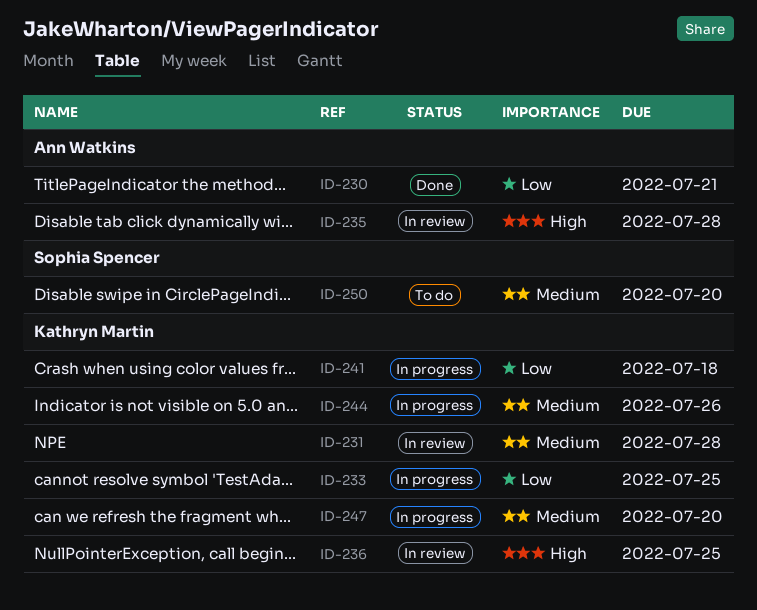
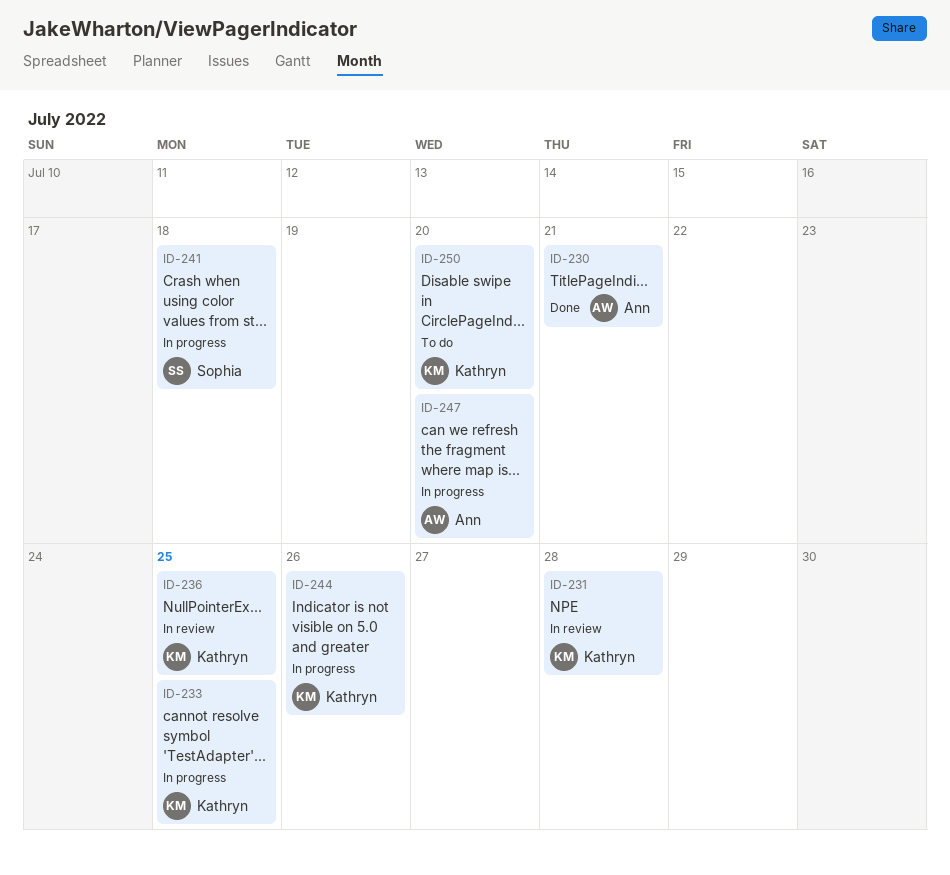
ID-235: present -> none
ID-241, owner: Kathryn Martin -> Sophia Spencer
ID-247, owner: Kathryn Martin -> Ann Watkins
ID-250, owner: Sophia Spencer -> Kathryn Martin

